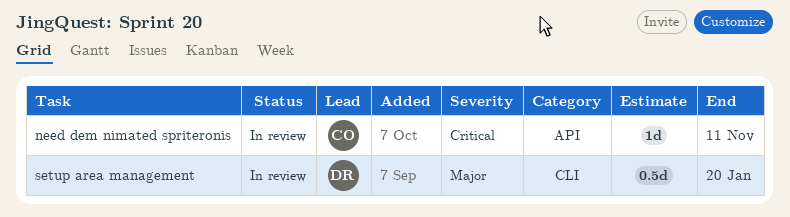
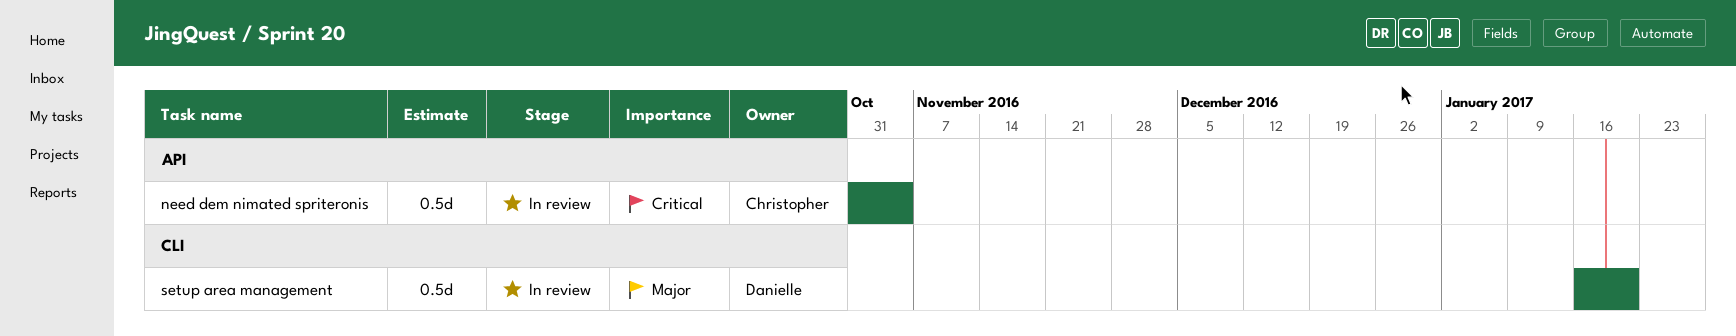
need dem nimated spriteronis, estimate: 1d -> 0.5d
need dem nimated spriteronis, due: Nov 11 -> Nov 4

